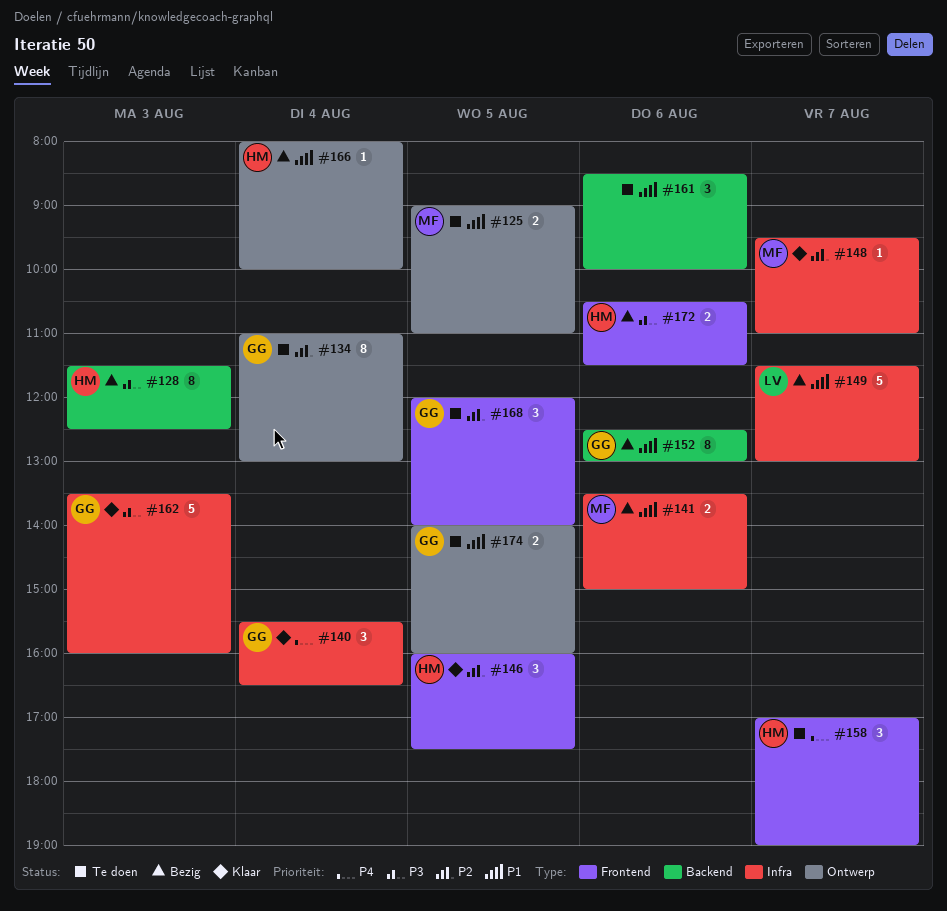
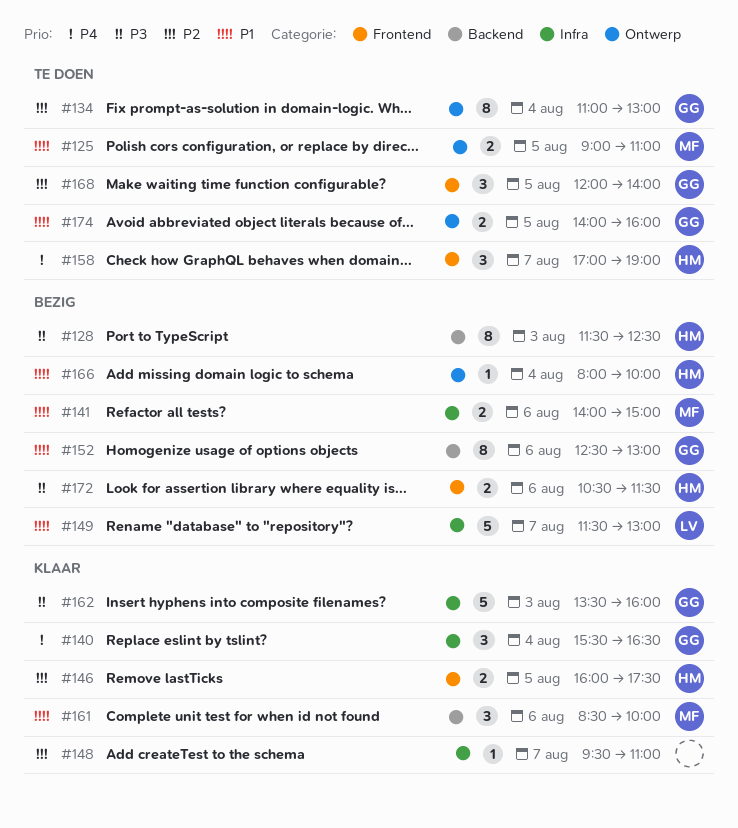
#141, begins: 13:30 -> 14:00
#146, estimate: 3 -> 2
#148, owner: MF -> none
#161, status: Te doen -> Klaar
#161, owner: none -> MF

